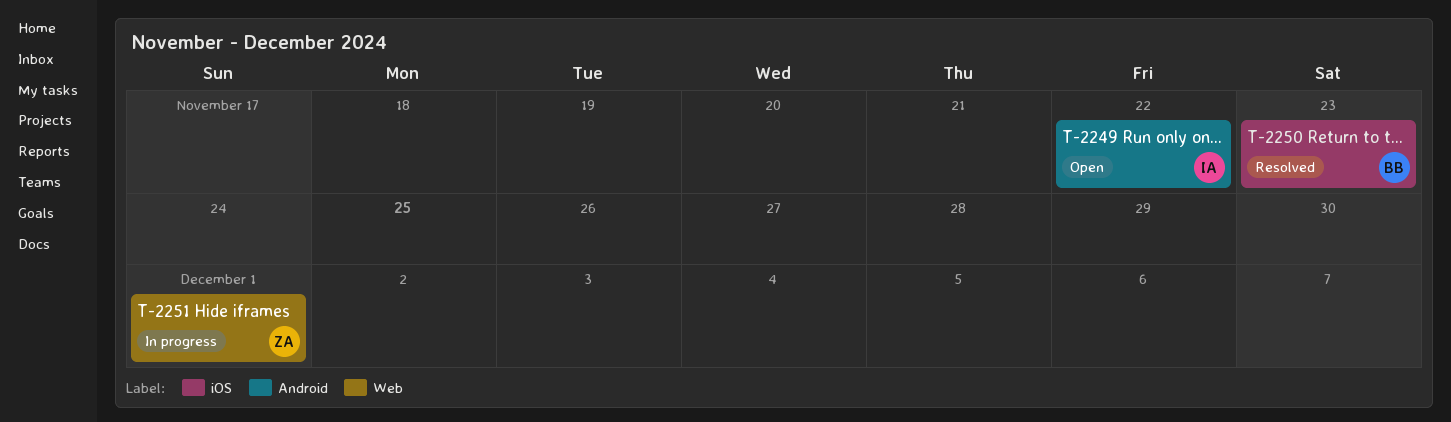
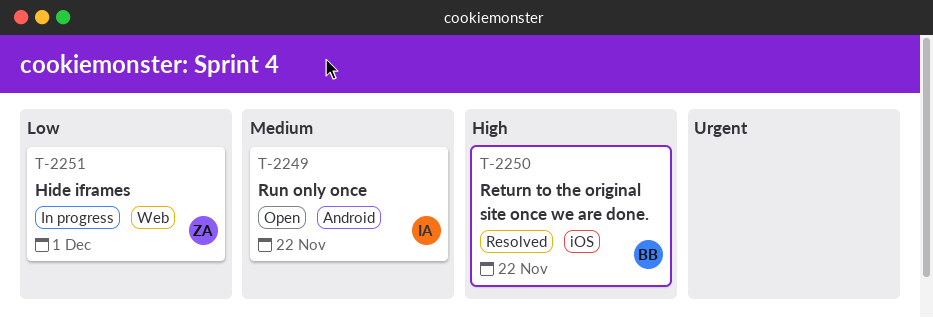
T-2250, due: Nov 23 -> Nov 22

